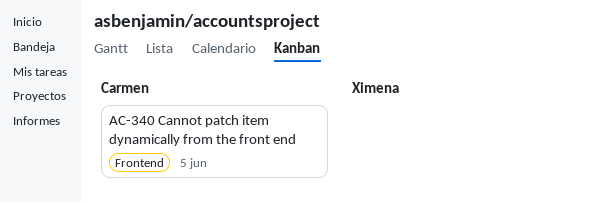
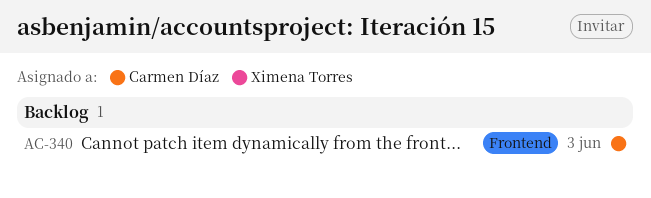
AC-340, due: Jun 5 -> Jun 3

